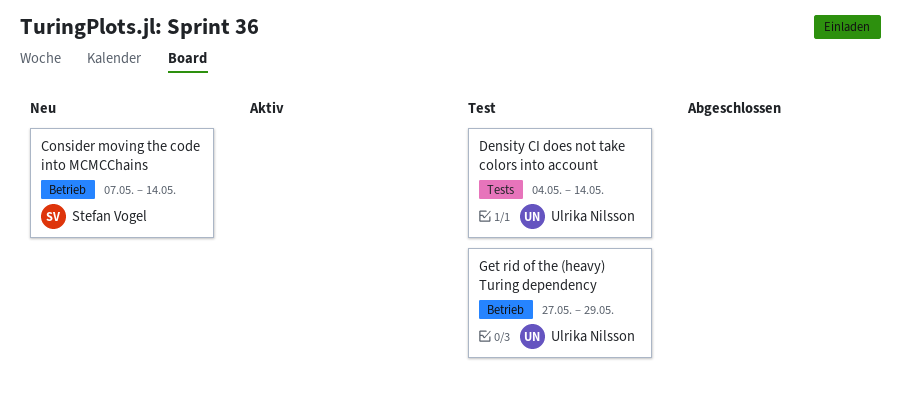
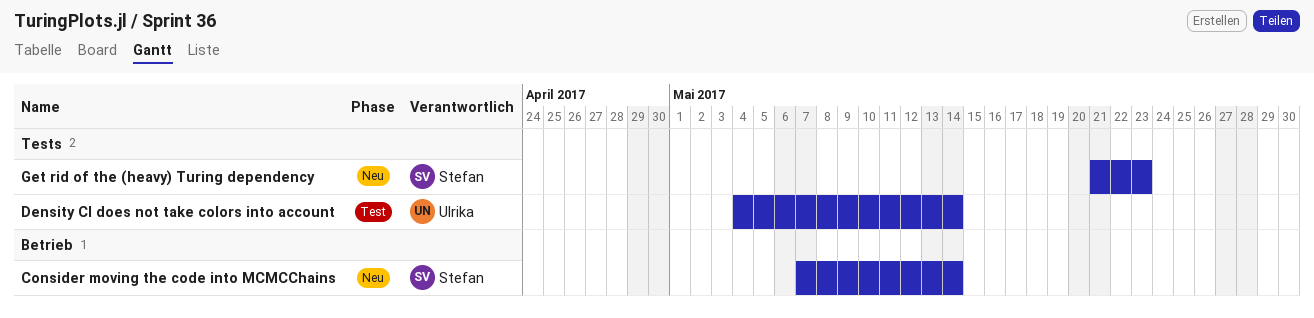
Get rid of the (heavy) Turing dependency, status: Test -> Neu
Get rid of the (heavy) Turing dependency, owner: Ulrika Nilsson -> Stefan Vogel
Get rid of the (heavy) Turing dependency, label: Betrieb -> Tests
Get rid of the (heavy) Turing dependency, start: May 27 -> May 21
Get rid of the (heavy) Turing dependency, due: May 29 -> May 23

